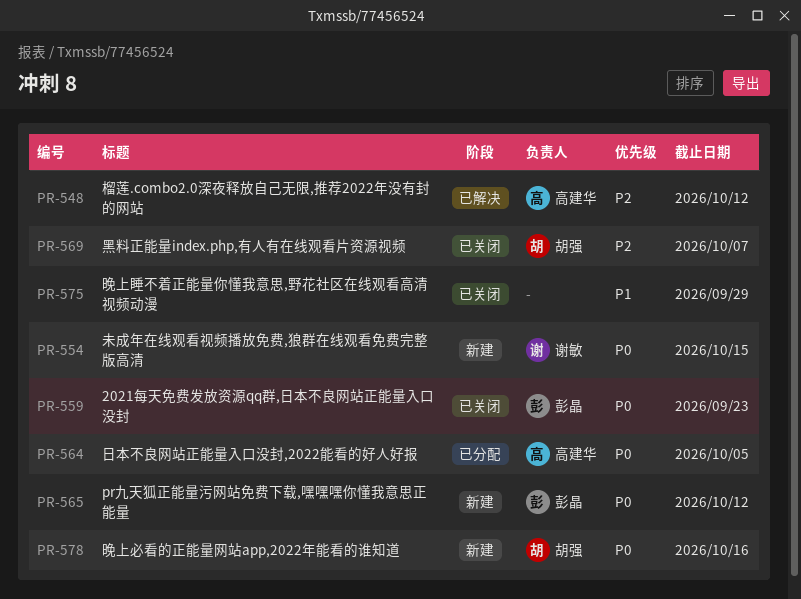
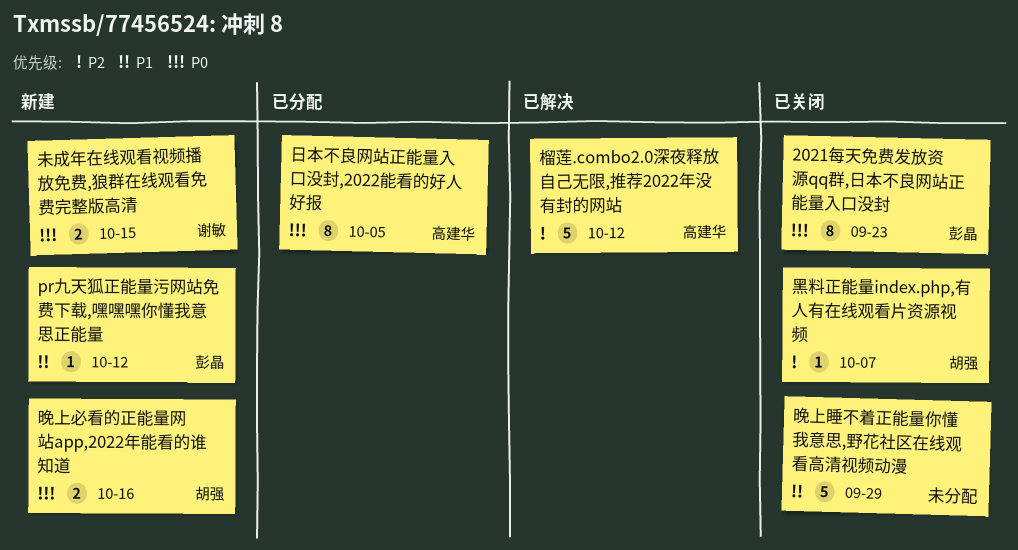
pr九天狐正能量污网站免费下载,嘿嘿嘿你懂我意思正能量, priority: P0 -> P1

